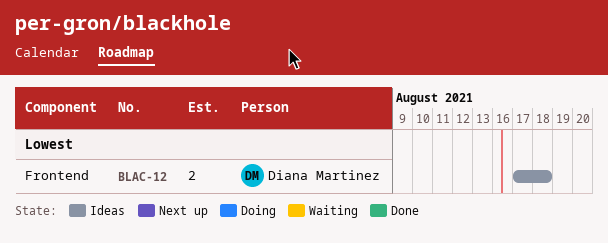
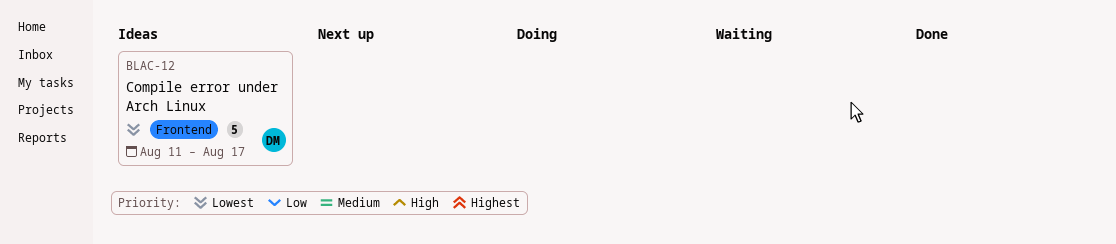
BLAC-12, estimate: 2 -> 5
BLAC-12, start: Aug 17 -> Aug 11
BLAC-12, due: Aug 18 -> Aug 17

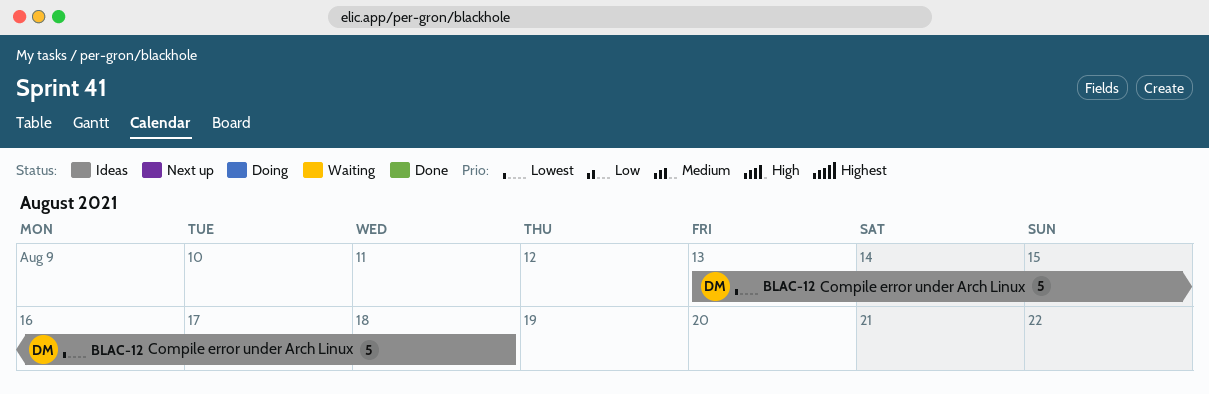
BLAC-12, start: Aug 11 -> Aug 13
BLAC-12, due: Aug 17 -> Aug 18

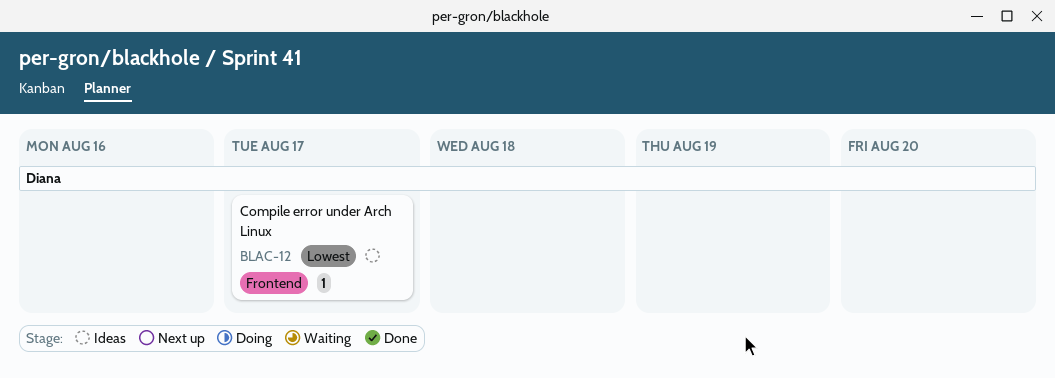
BLAC-12, estimate: 5 -> 1
BLAC-12, due: Aug 18 -> Aug 17

